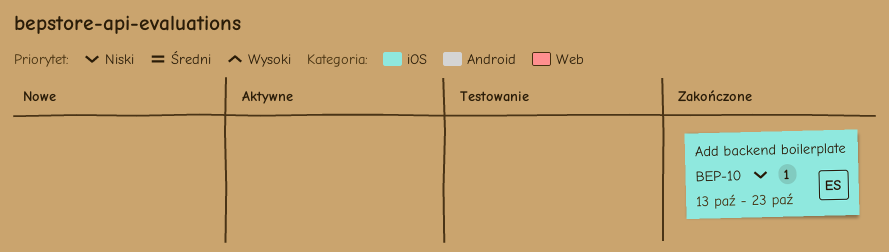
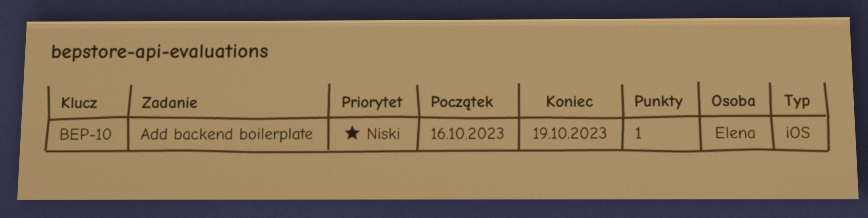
BEP-10, start: Oct 13 -> Oct 16
BEP-10, due: Oct 23 -> Oct 19

